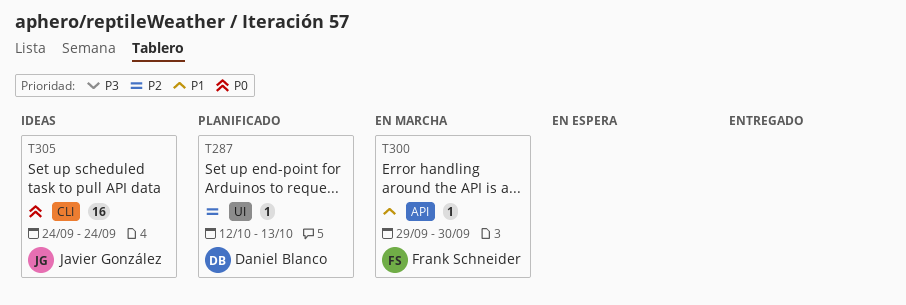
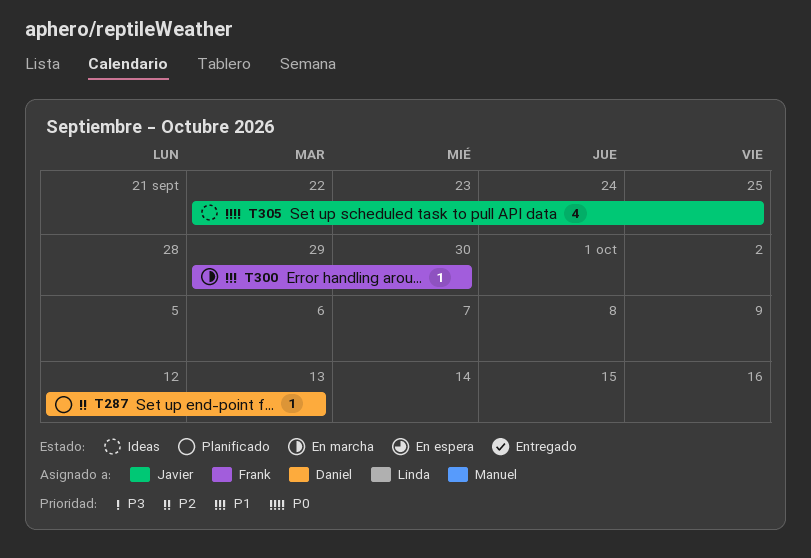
T305, estimate: 16 -> 4
T305, start: Sep 24 -> Sep 22
T305, due: Sep 24 -> Sep 25

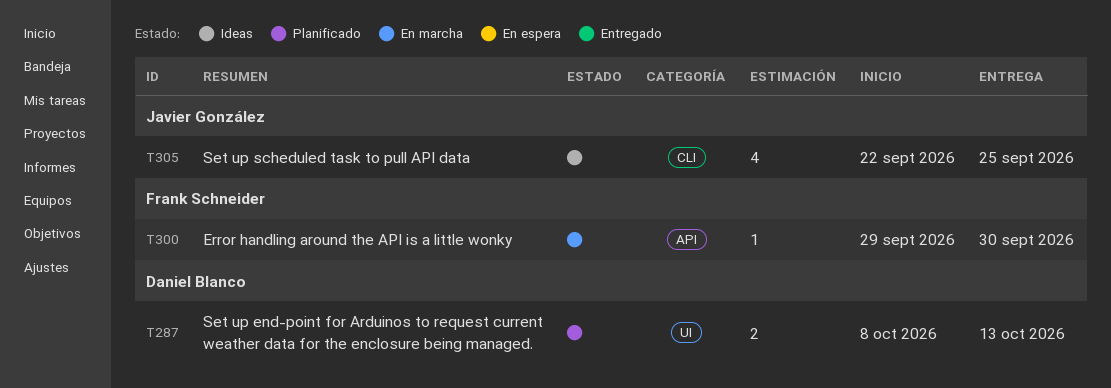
T287, estimate: 1 -> 2
T287, start: Oct 12 -> Oct 8

